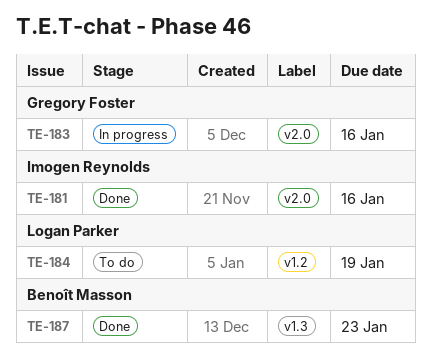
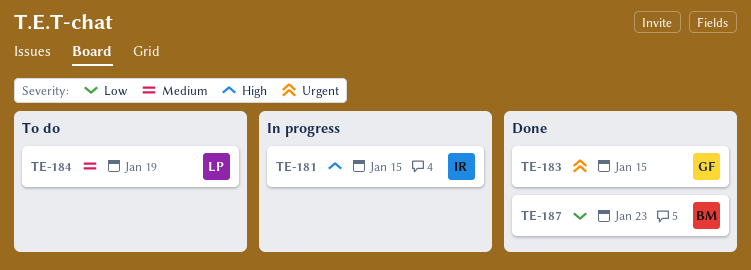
TE-181, status: Done -> In progress
TE-181, due: Jan 16 -> Jan 15
TE-183, status: In progress -> Done
TE-183, due: Jan 16 -> Jan 15

